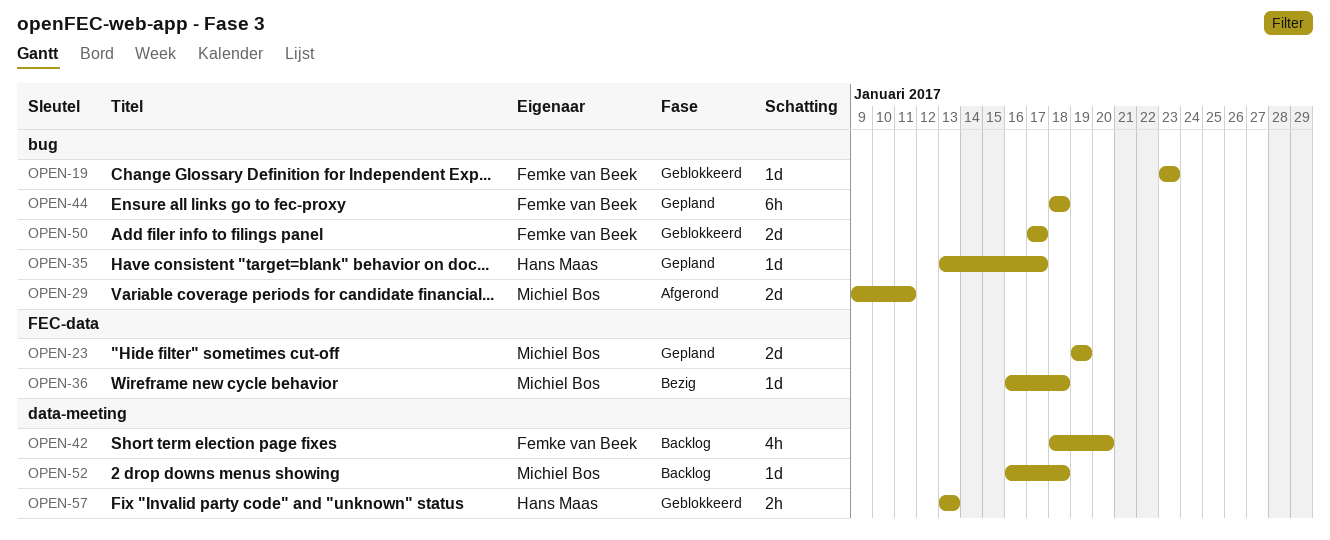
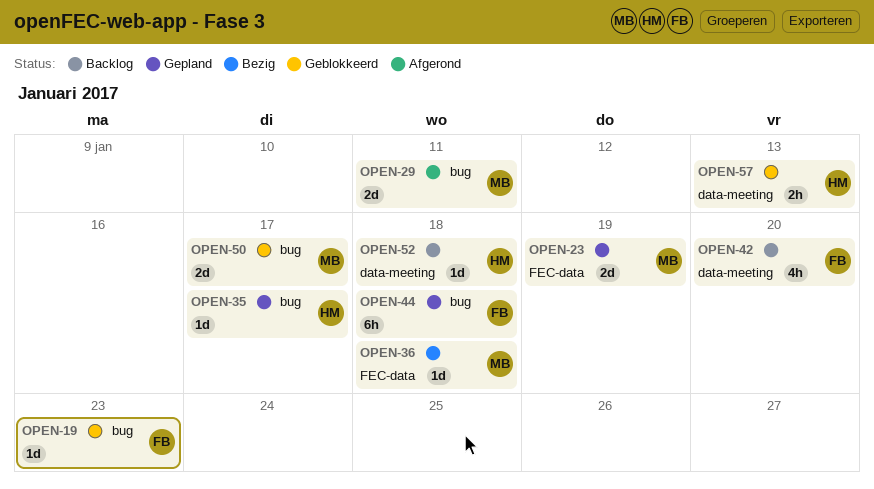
OPEN-50, owner: Femke van Beek -> Michiel Bos
OPEN-52, owner: Michiel Bos -> Hans Maas

